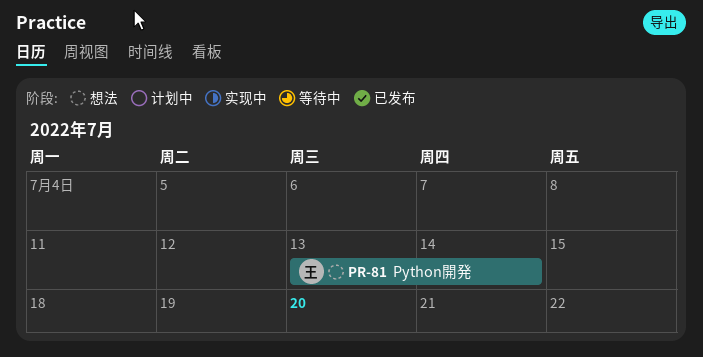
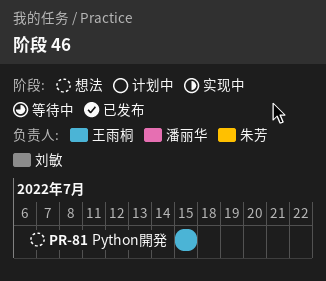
PR-81, start: Jul 13 -> Jul 15
PR-81, due: Jul 14 -> Jul 15

